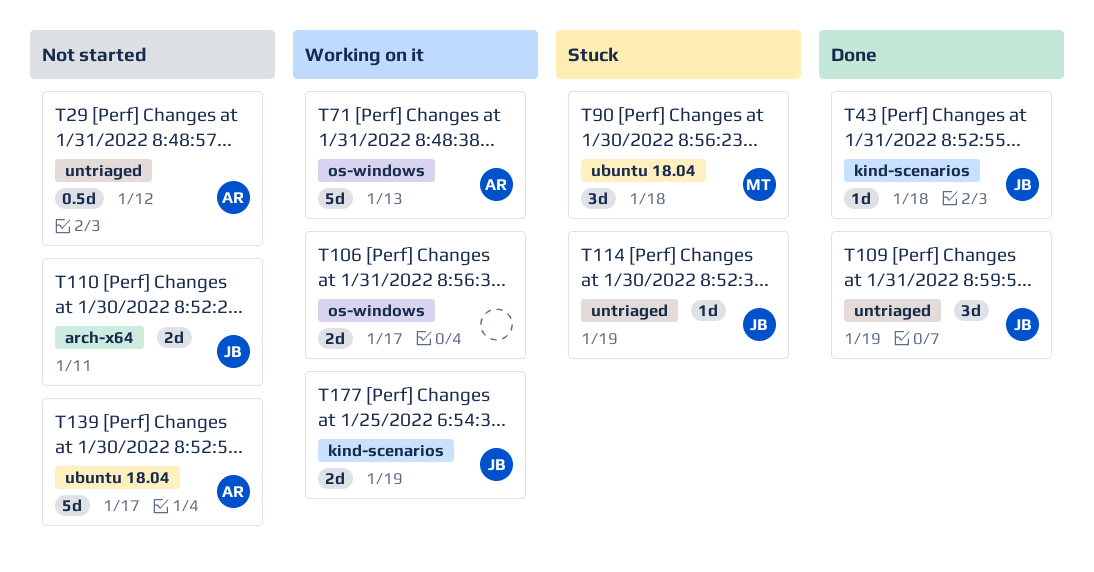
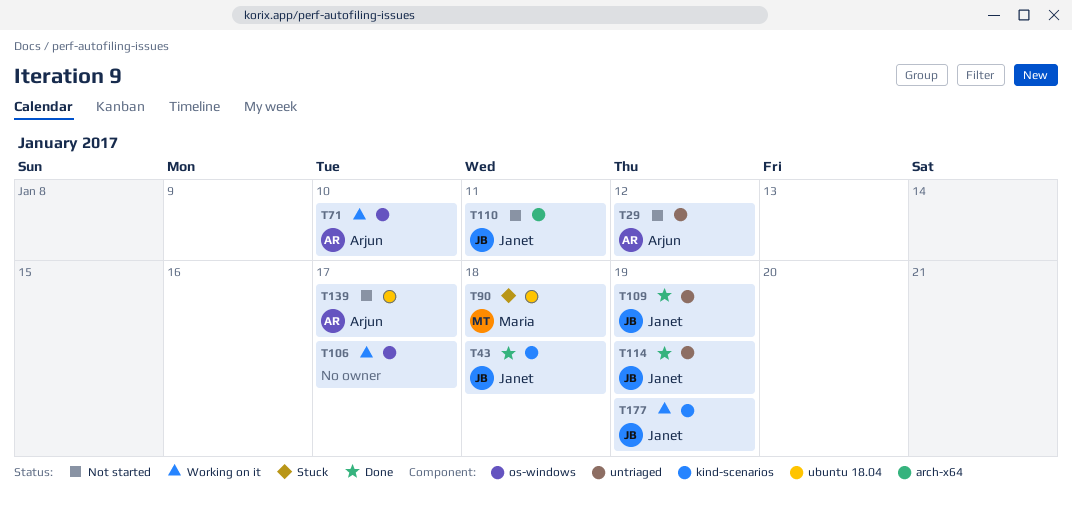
T71, due: Jan 13 -> Jan 10
T114, status: Stuck -> Done

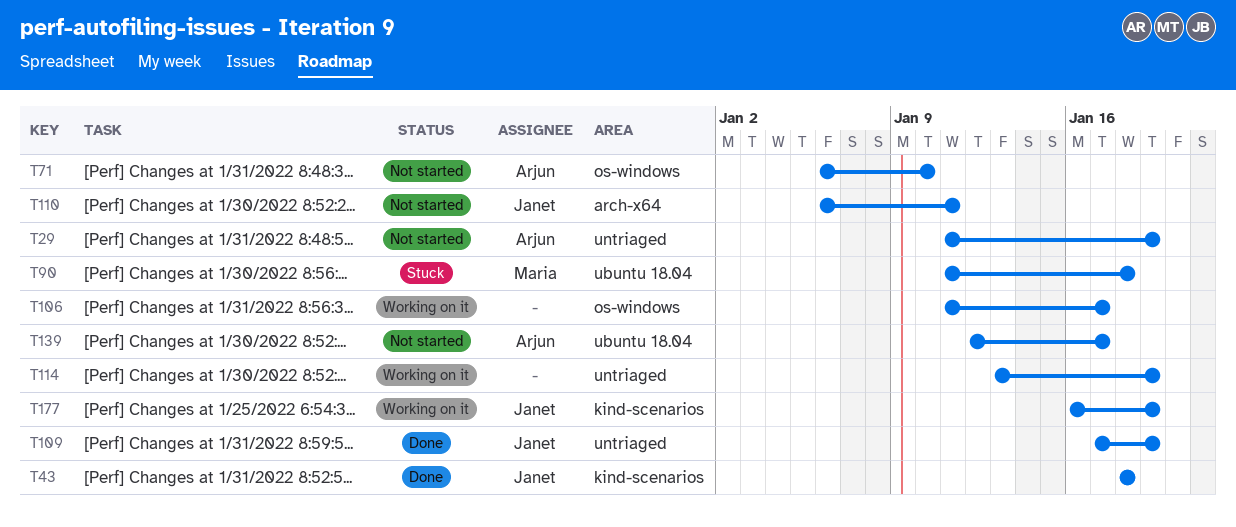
T29, due: Jan 12 -> Jan 19
T71, status: Working on it -> Not started
T114, status: Done -> Working on it
T114, owner: Janet -> none

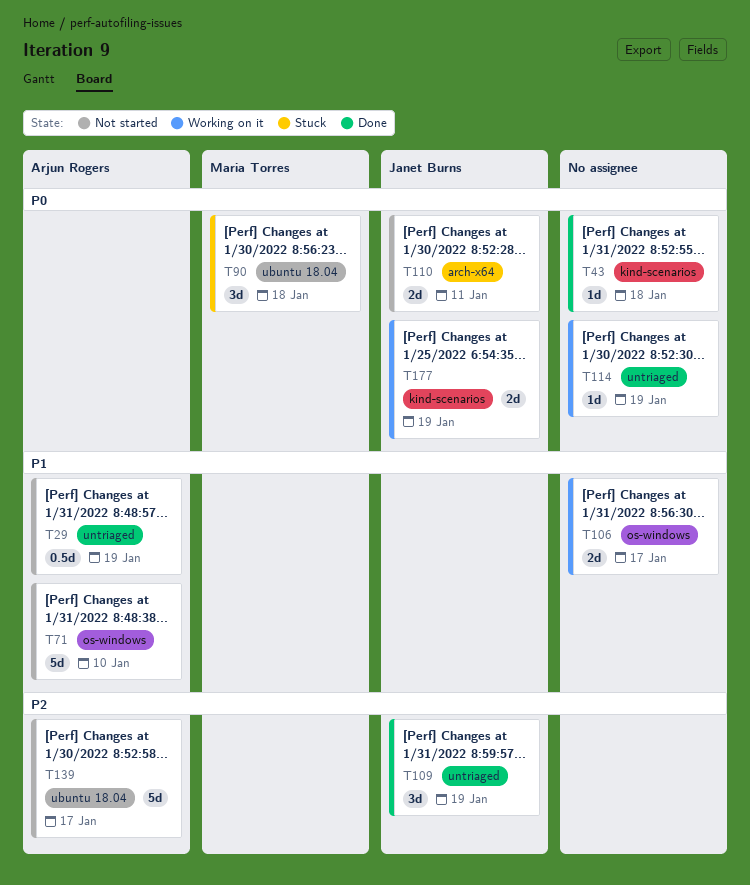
T43, owner: Janet Burns -> none

